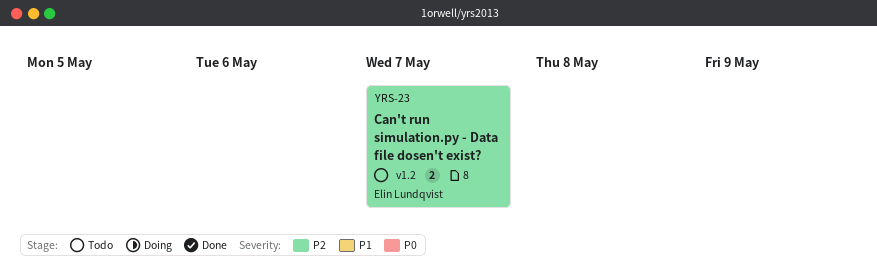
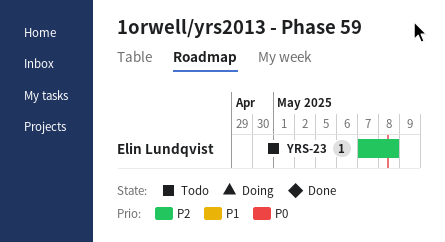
YRS-23, estimate: 2 -> 1
YRS-23, due: May 7 -> May 8

